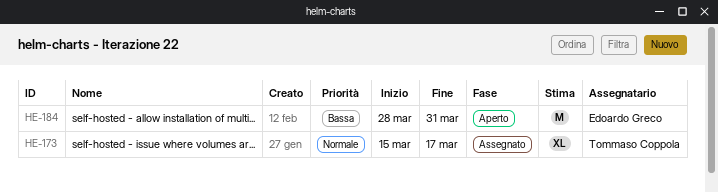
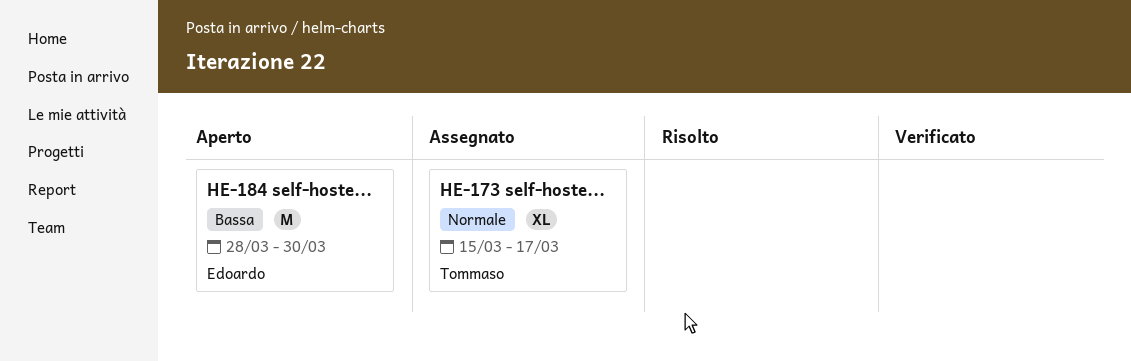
HE-184, due: Mar 31 -> Mar 30

